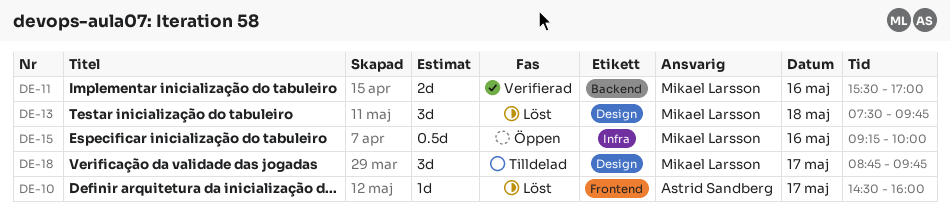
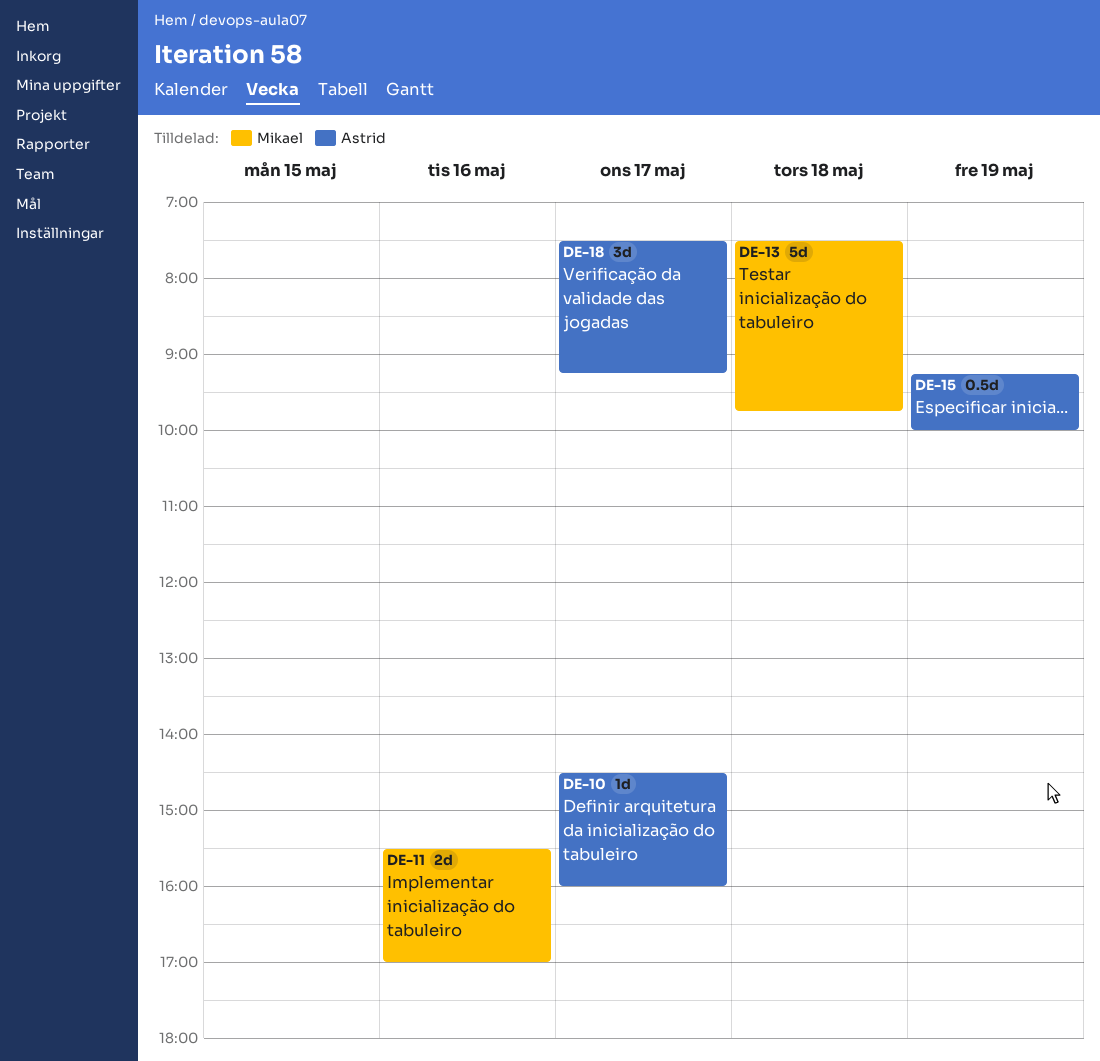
DE-13, estimate: 3d -> 5d
DE-15, owner: Mikael Larsson -> Astrid Sandberg
DE-15, day: May 16 -> May 19
DE-18, owner: Mikael Larsson -> Astrid Sandberg
DE-18, begins: 08:45 -> 07:30
DE-18, ends: 09:45 -> 09:15

